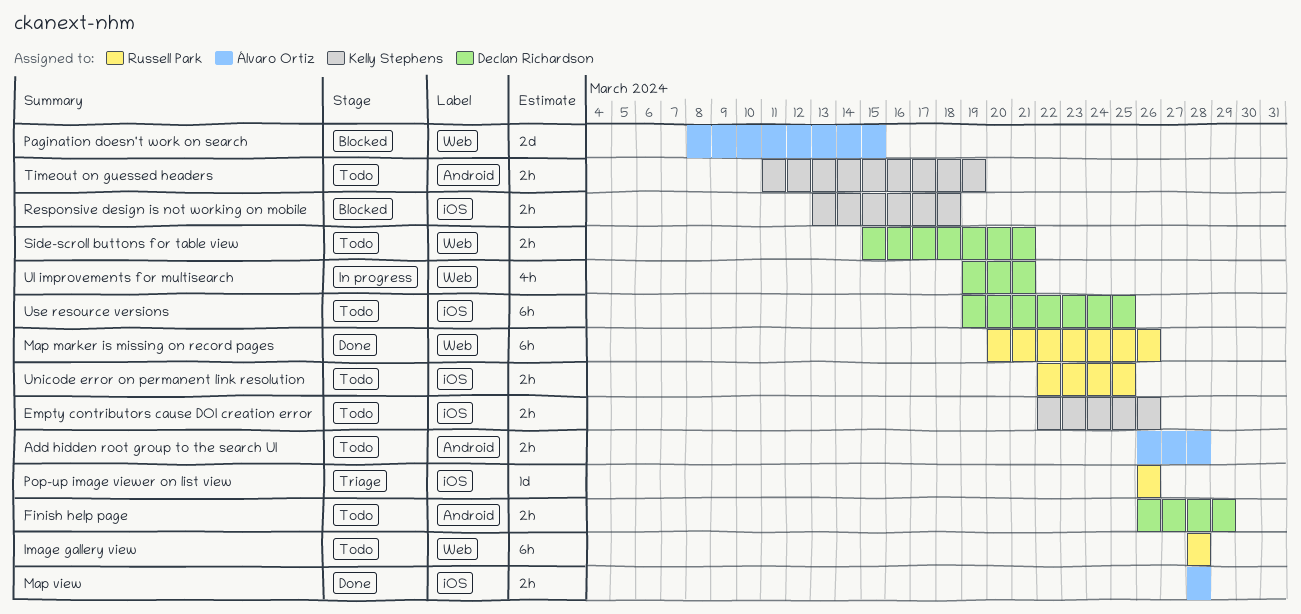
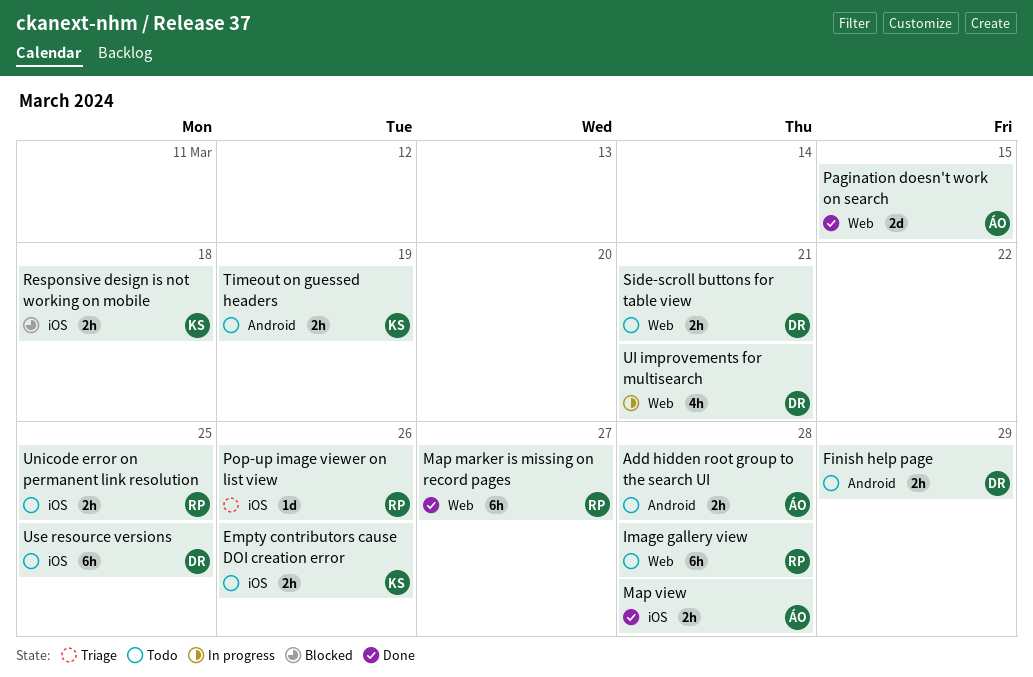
Map marker is missing on record pages, due: Mar 26 -> Mar 27
Pagination doesn't work on search, status: Blocked -> Done

